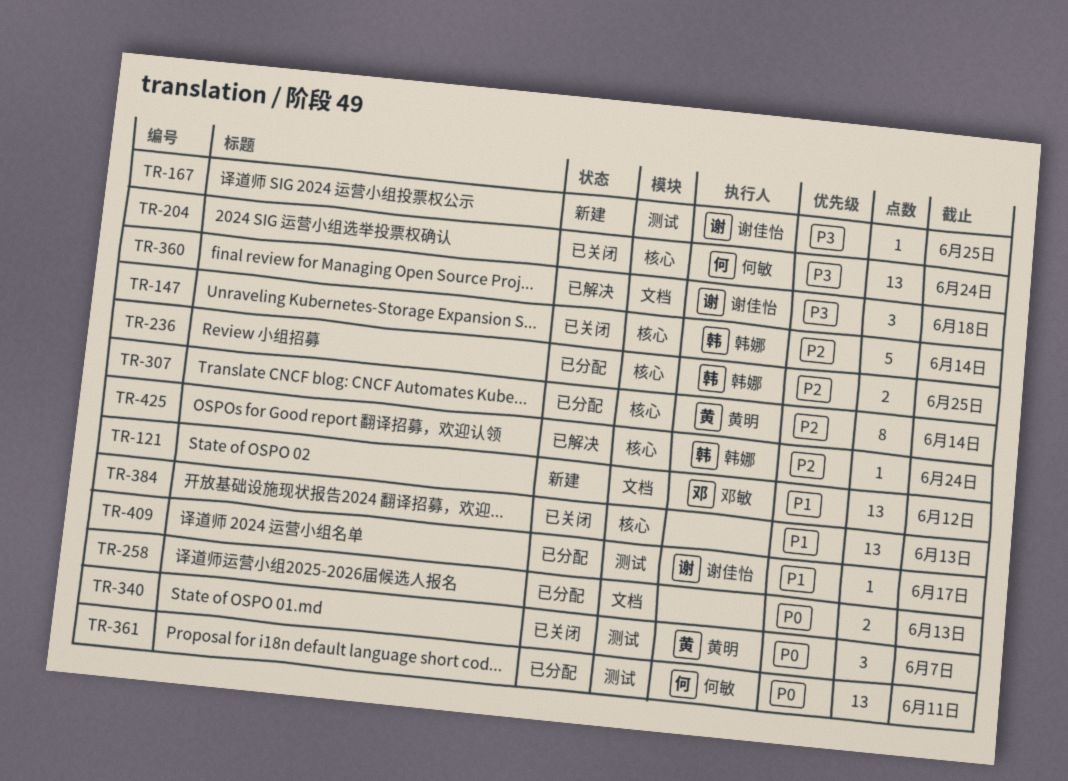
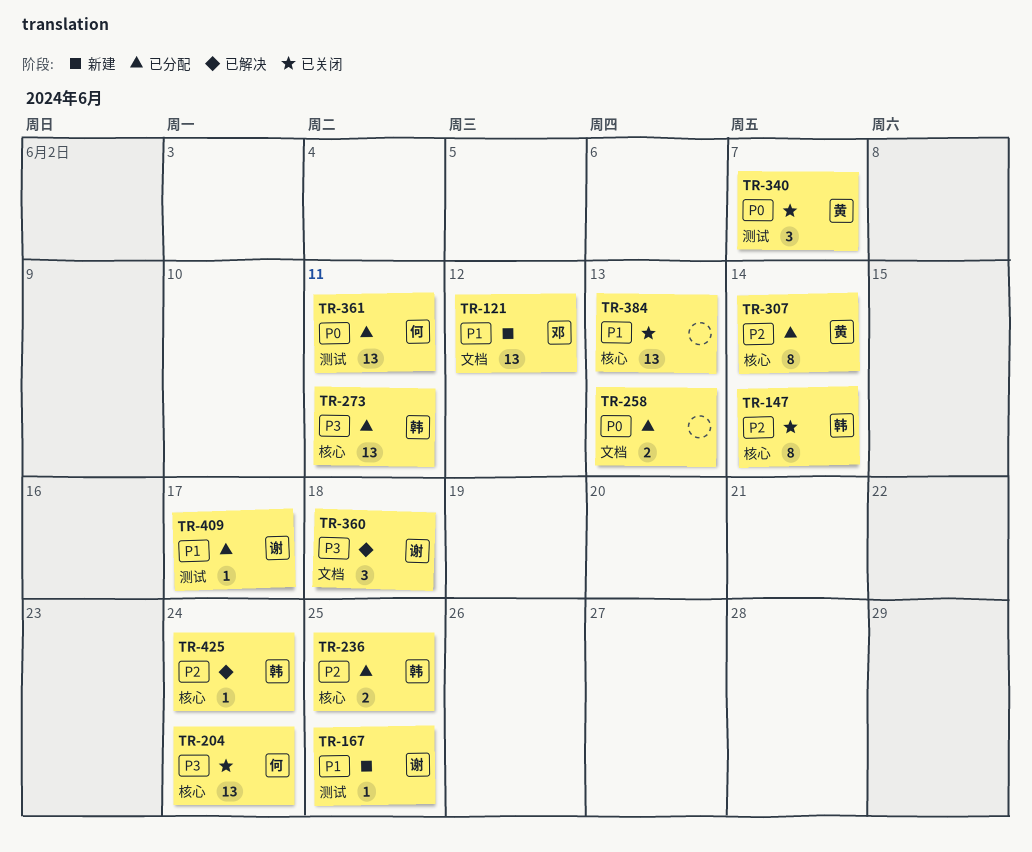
TR-147, estimate: 5 -> 8
TR-167, priority: P3 -> P1
TR-273: none -> present

